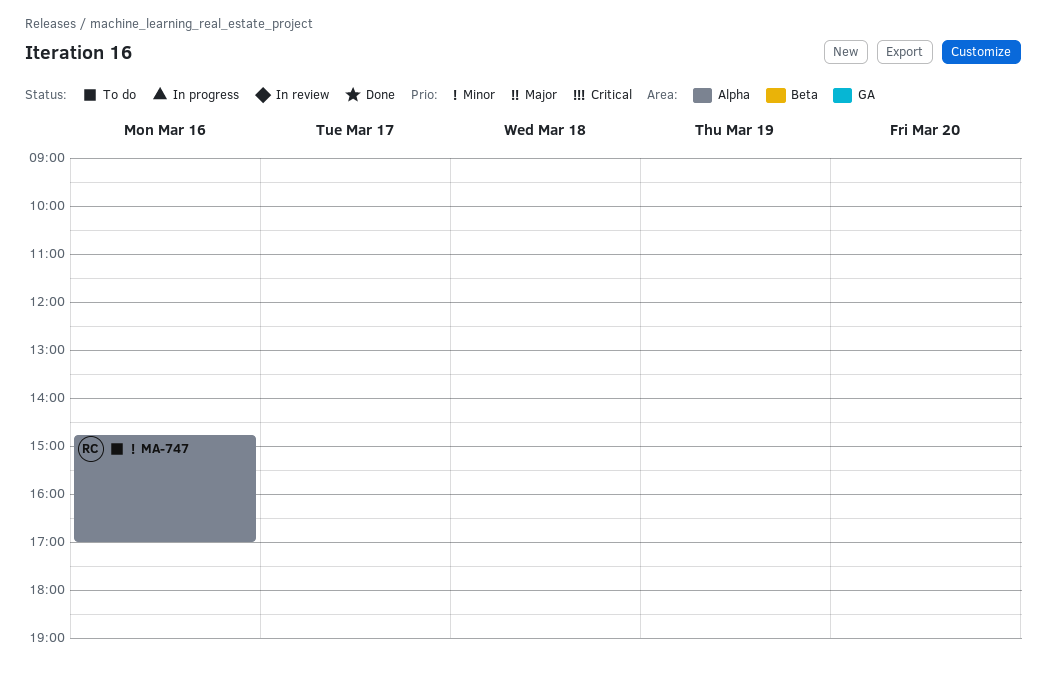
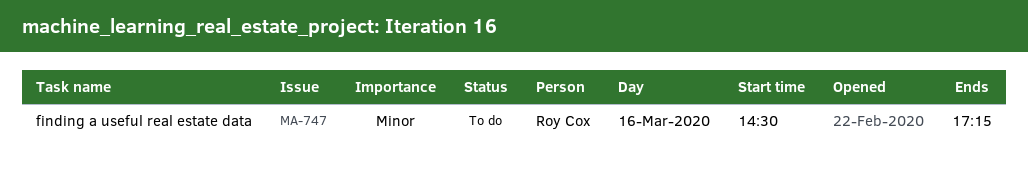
MA-747, begins: 14:45 -> 14:30
MA-747, ends: 17:00 -> 17:15

